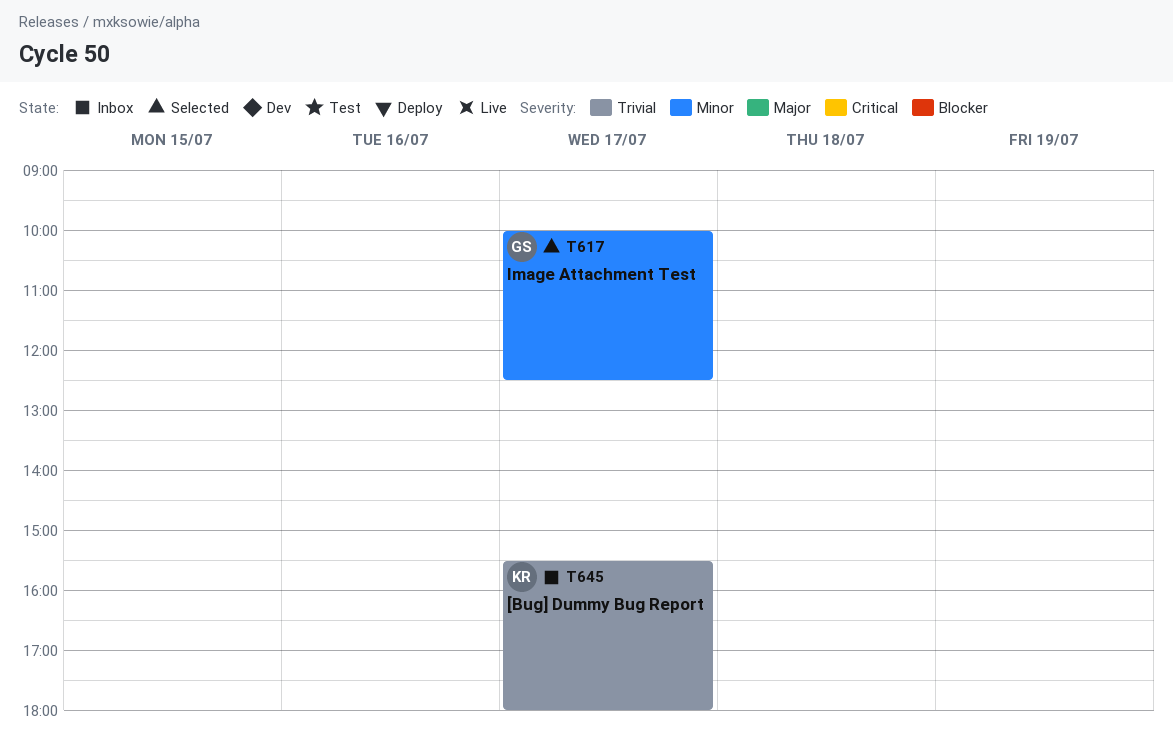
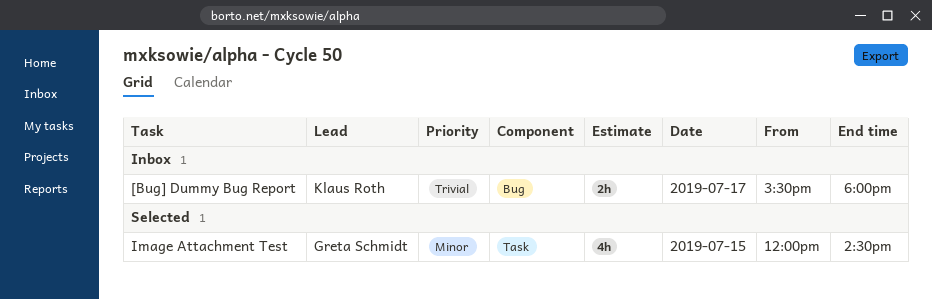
Image Attachment Test, day: Jul 17 -> Jul 15
Image Attachment Test, begins: 10:00 -> 12:00
Image Attachment Test, ends: 12:30 -> 14:30

